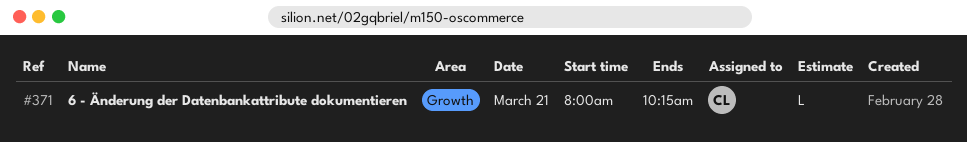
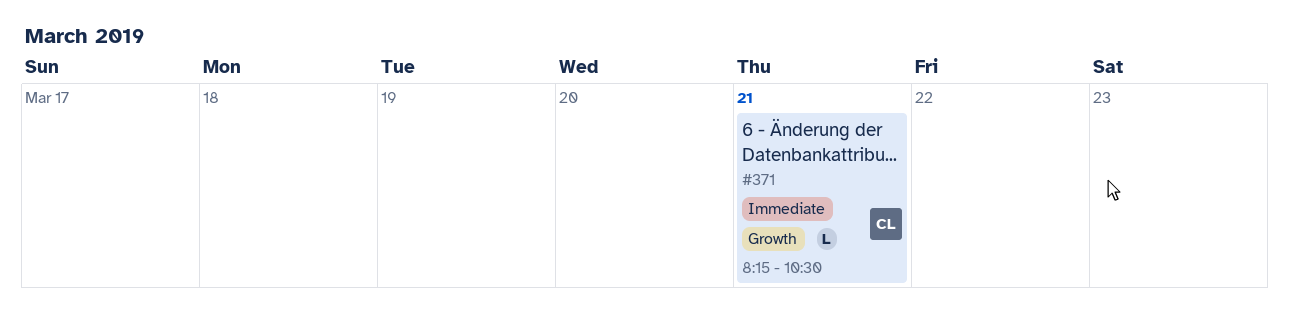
#371, begins: 08:00 -> 08:15
#371, ends: 10:15 -> 10:30

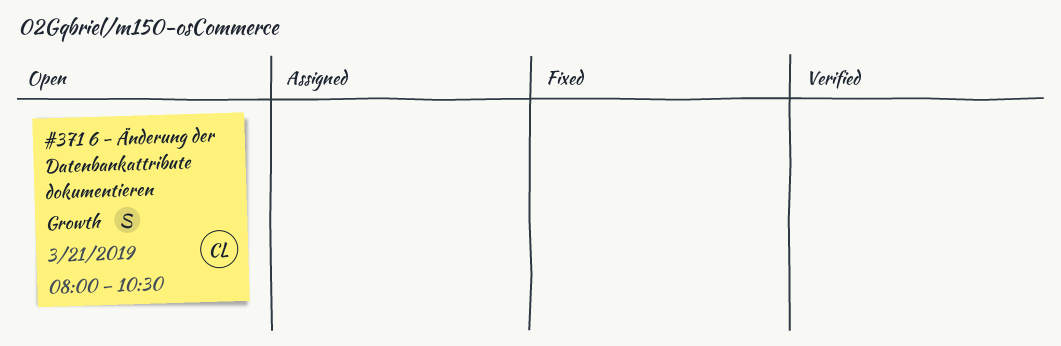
#371, estimate: L -> S
#371, begins: 08:15 -> 08:00

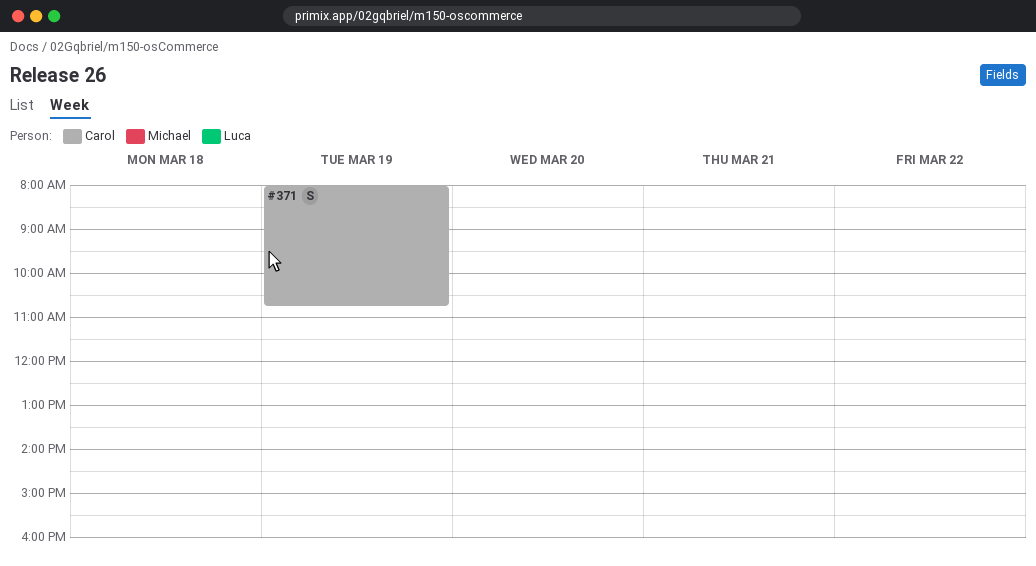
#371, day: Mar 21 -> Mar 19
#371, ends: 10:30 -> 10:45

